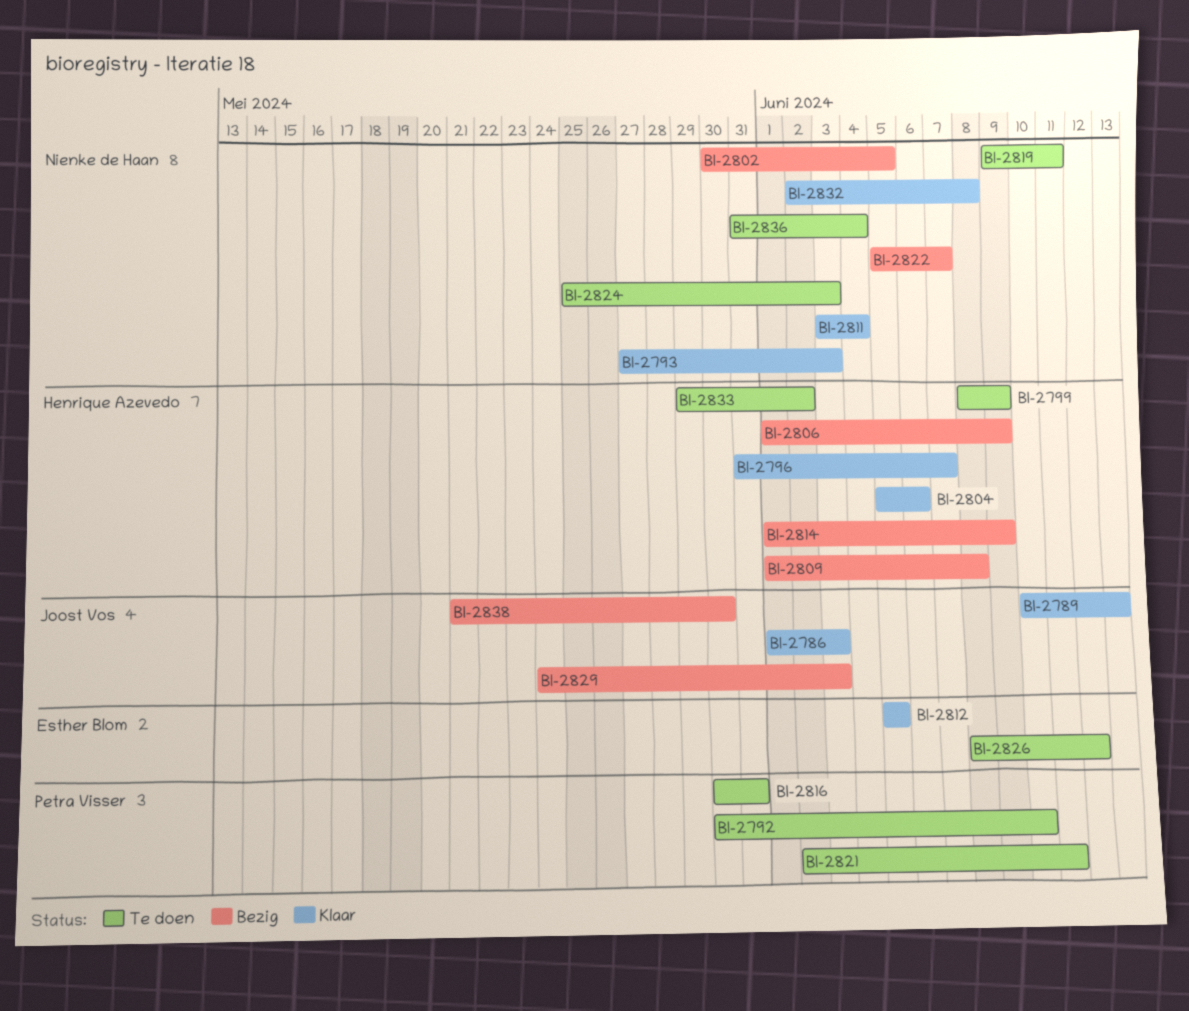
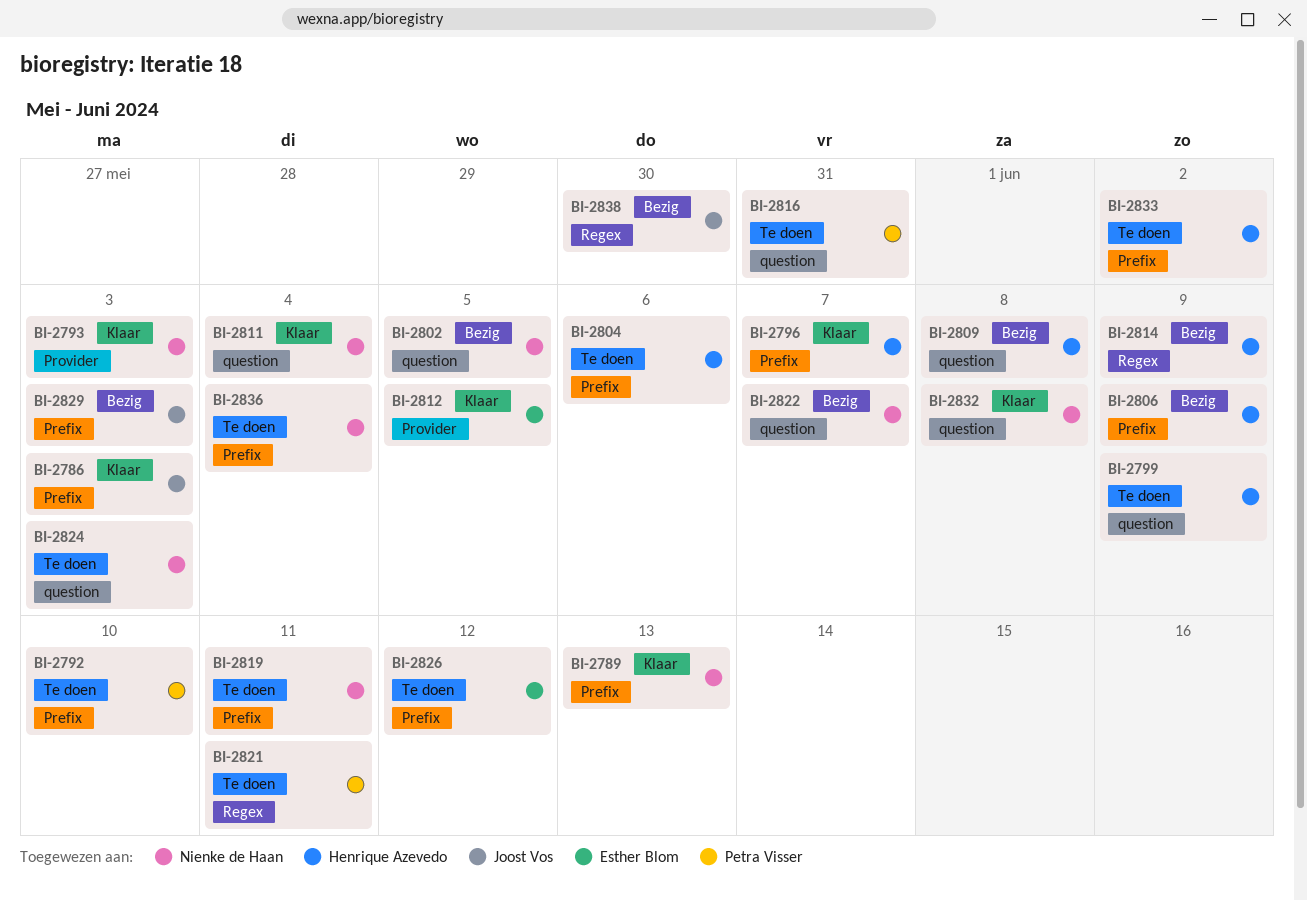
BI-2789, owner: Joost Vos -> Nienke de Haan
BI-2804, status: Klaar -> Te doen

